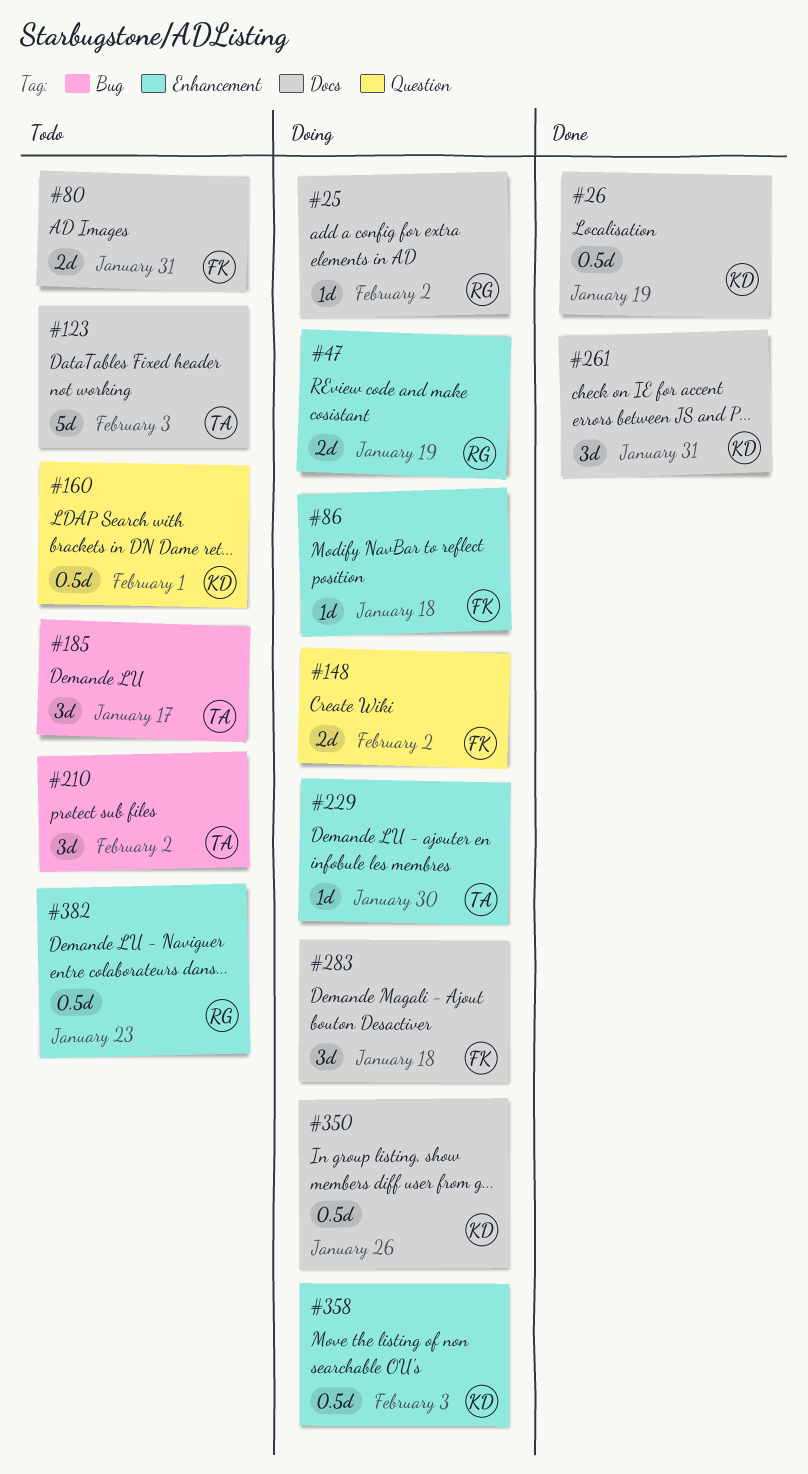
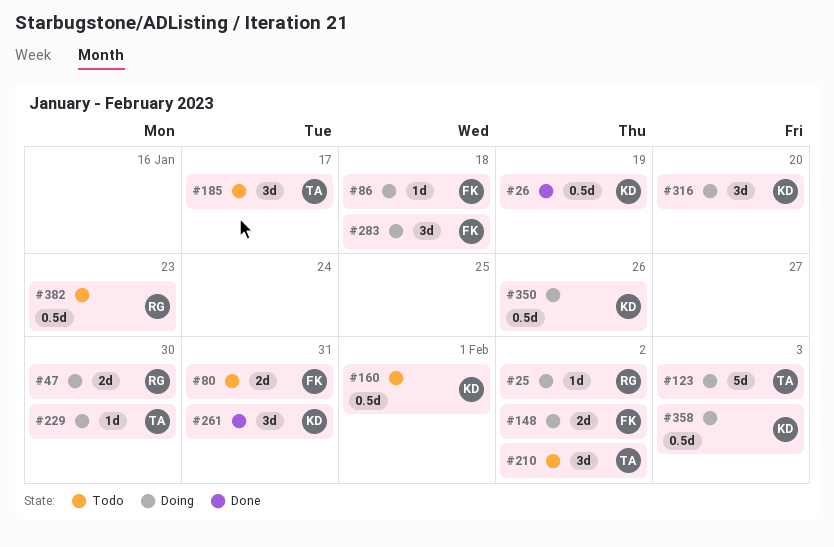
#47, due: Jan 19 -> Jan 30
#123, status: Todo -> Doing
#316: none -> present

